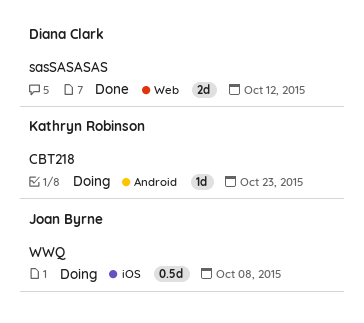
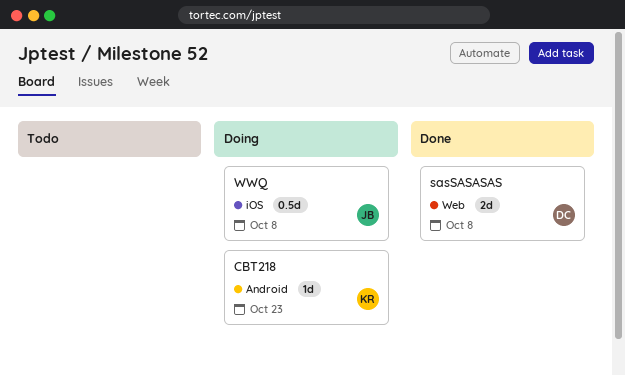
sasSASASAS, due: Oct 12 -> Oct 8

